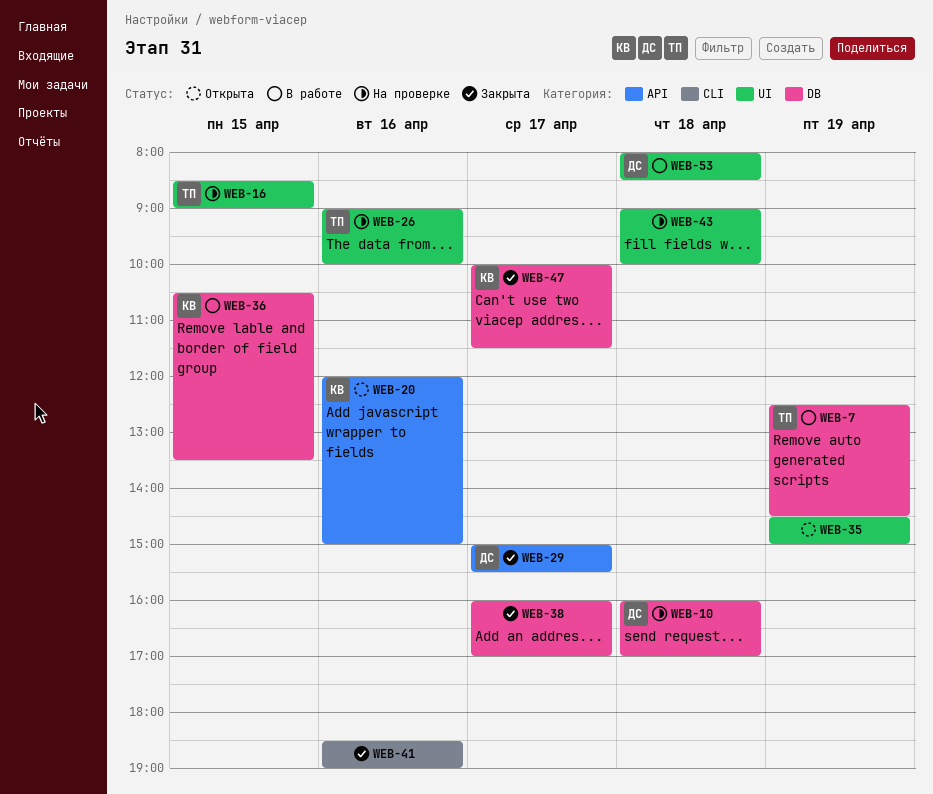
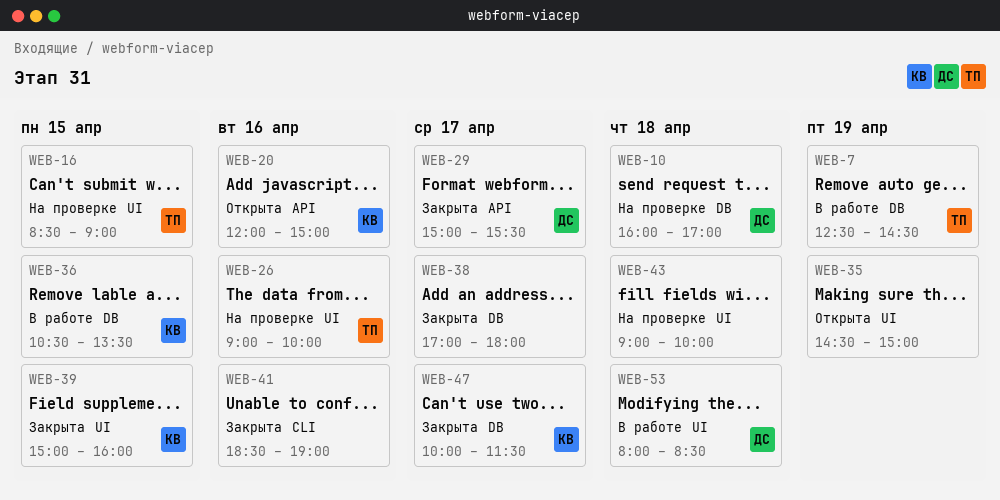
WEB-38, begins: 16:00 -> 17:00
WEB-38, ends: 17:00 -> 18:00
WEB-39: none -> present

